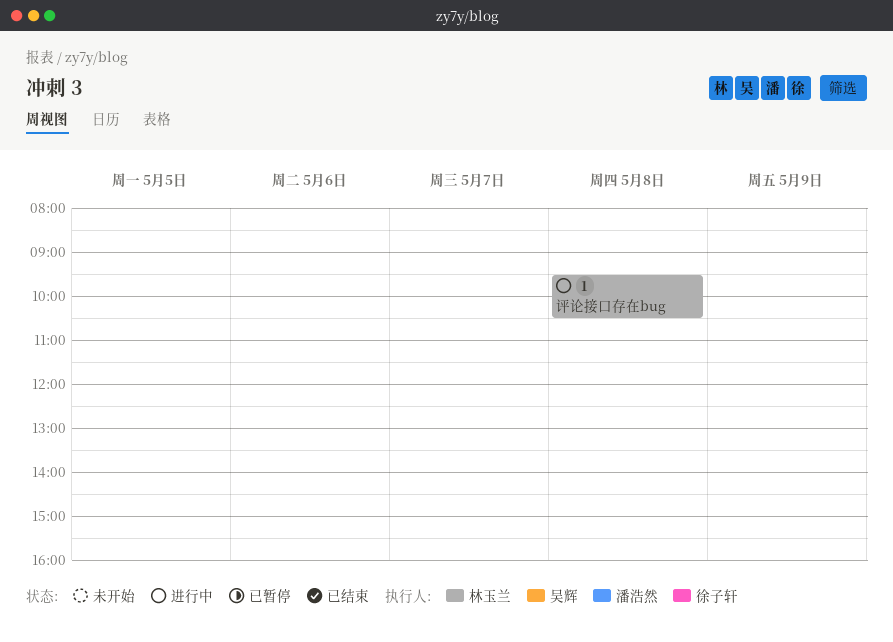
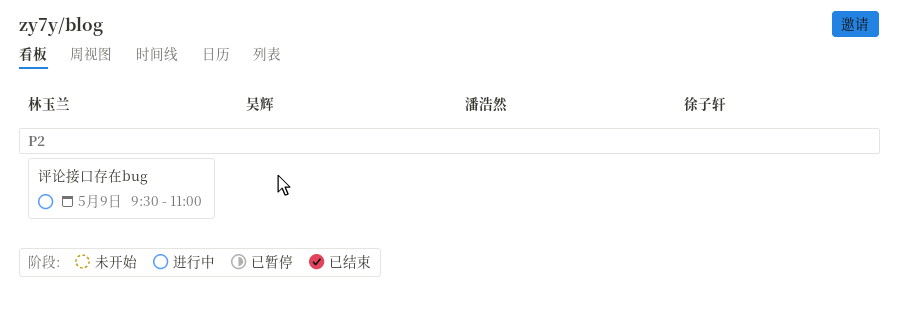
评论接口存在bug, day: May 8 -> May 9
评论接口存在bug, ends: 10:30 -> 11:00

